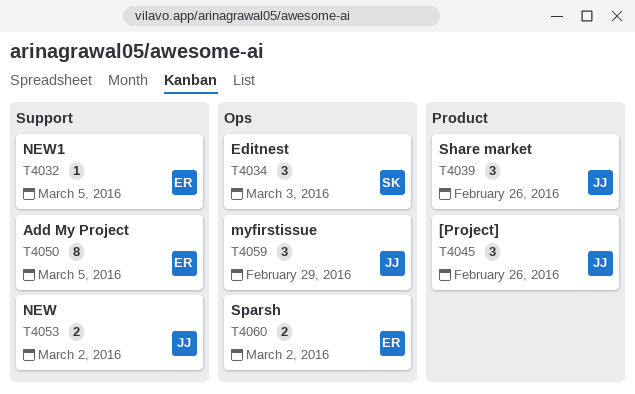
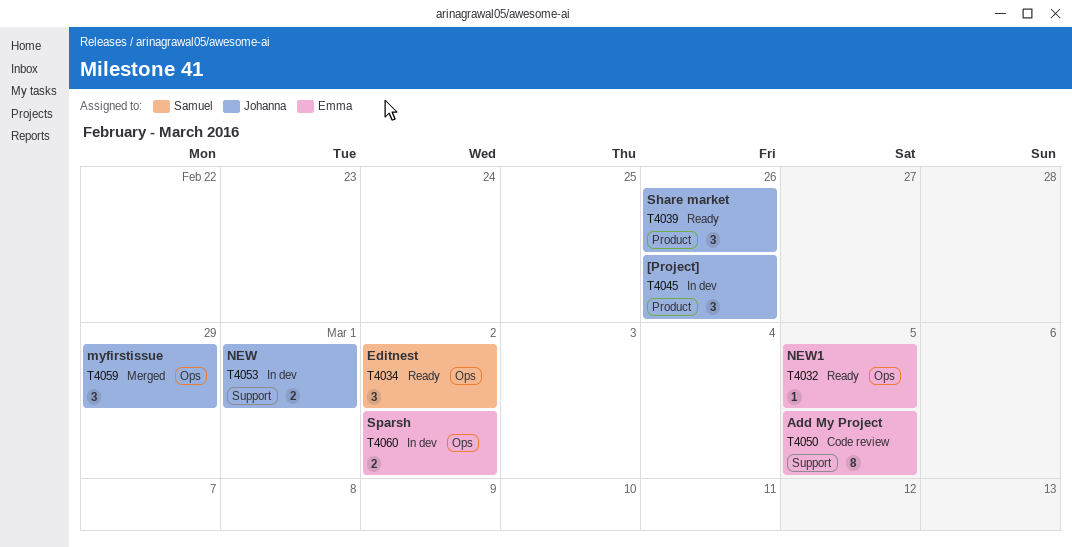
T4032, label: Support -> Ops
T4034, due: Mar 3 -> Mar 2
T4053, due: Mar 2 -> Mar 1

